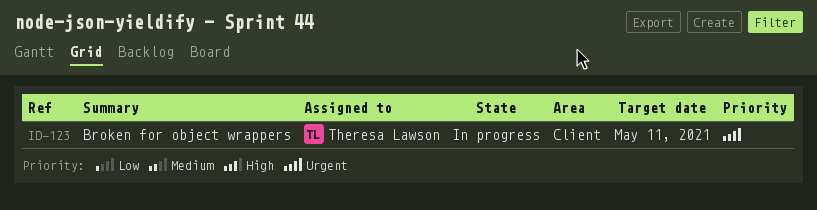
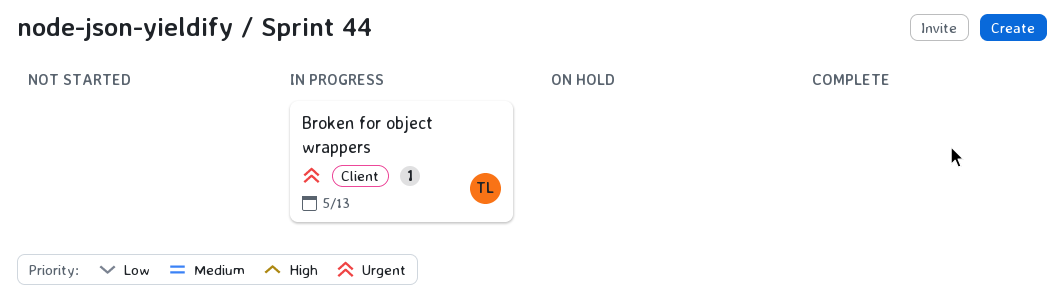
Broken for object wrappers, due: May 11 -> May 13

